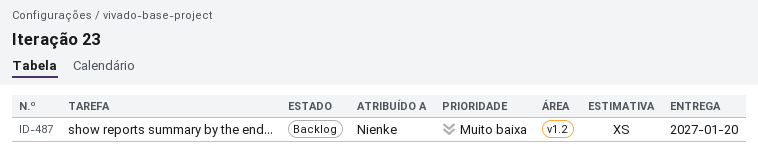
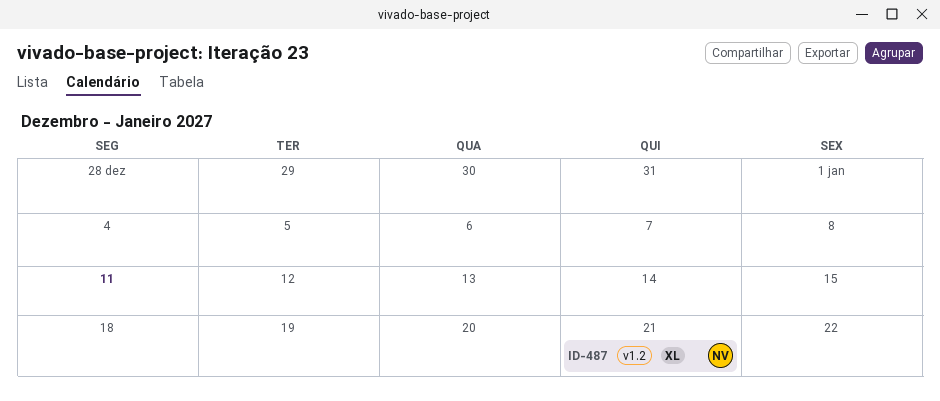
ID-487, estimate: XS -> XL
ID-487, due: Jan 20 -> Jan 21

